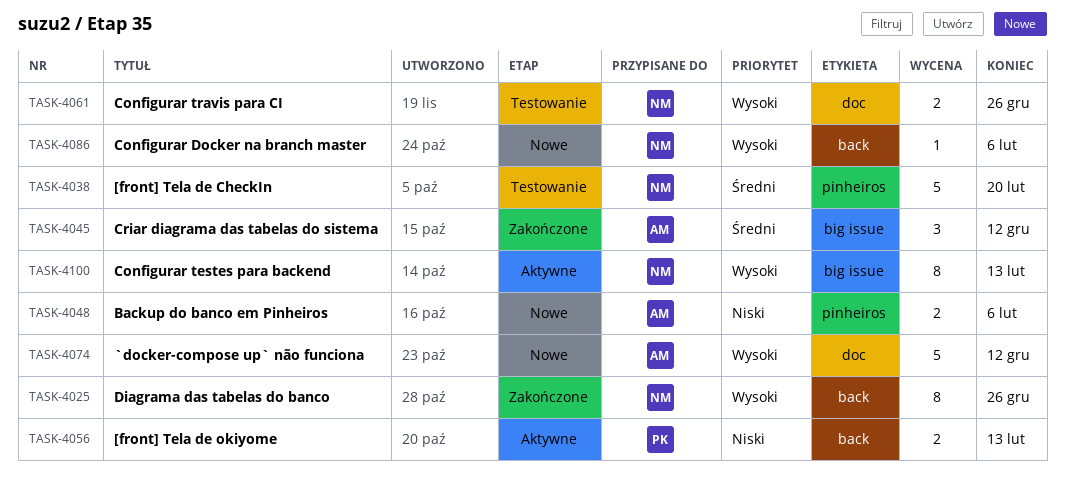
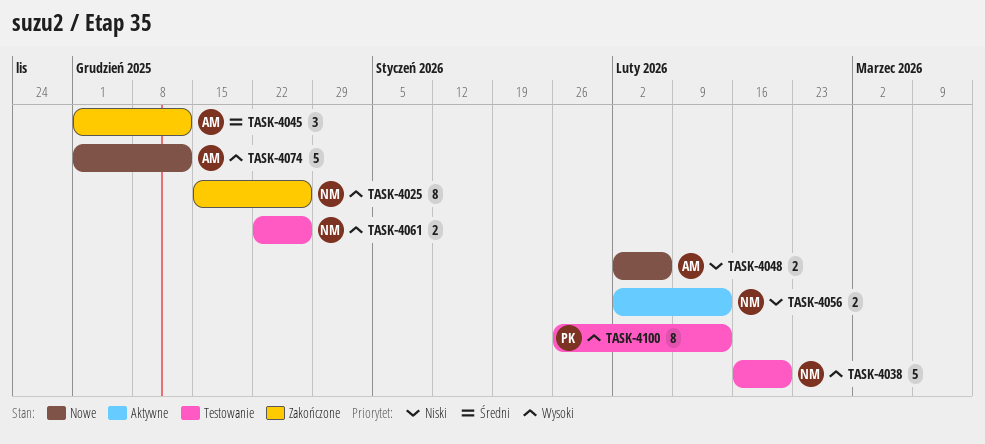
TASK-4038, priority: Średni -> Wysoki
TASK-4056, owner: PK -> NM
TASK-4086: present -> none
TASK-4100, status: Aktywne -> Testowanie
TASK-4100, owner: NM -> PK

